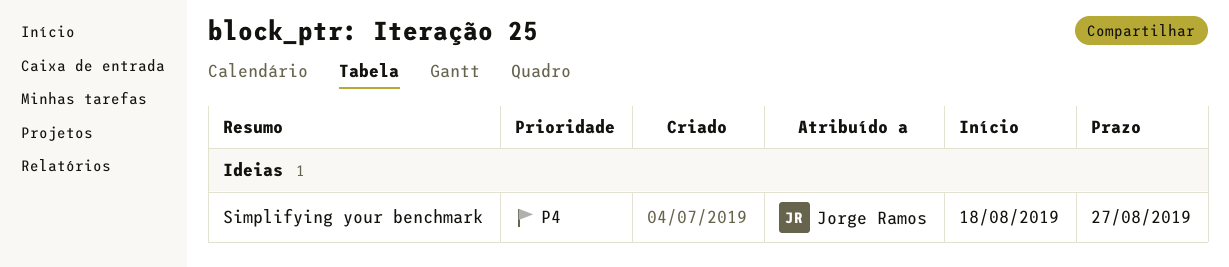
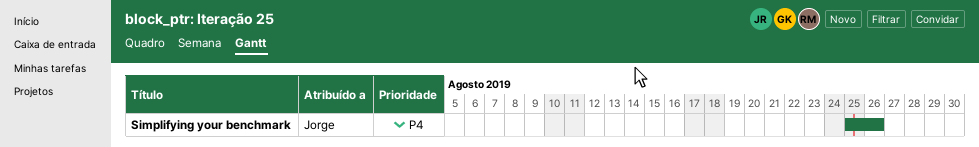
Simplifying your benchmark, start: Aug 18 -> Aug 25
Simplifying your benchmark, due: Aug 27 -> Aug 26

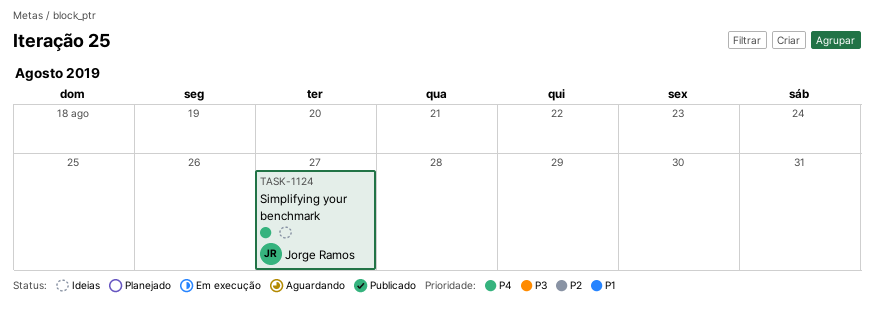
Simplifying your benchmark, due: Aug 26 -> Aug 27

